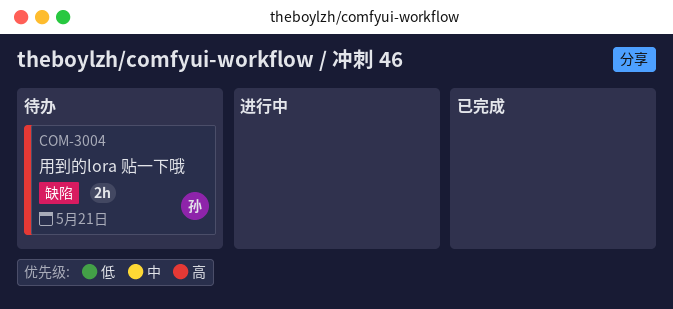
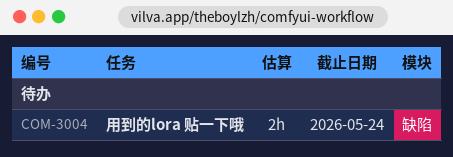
COM-3004, due: May 21 -> May 24

